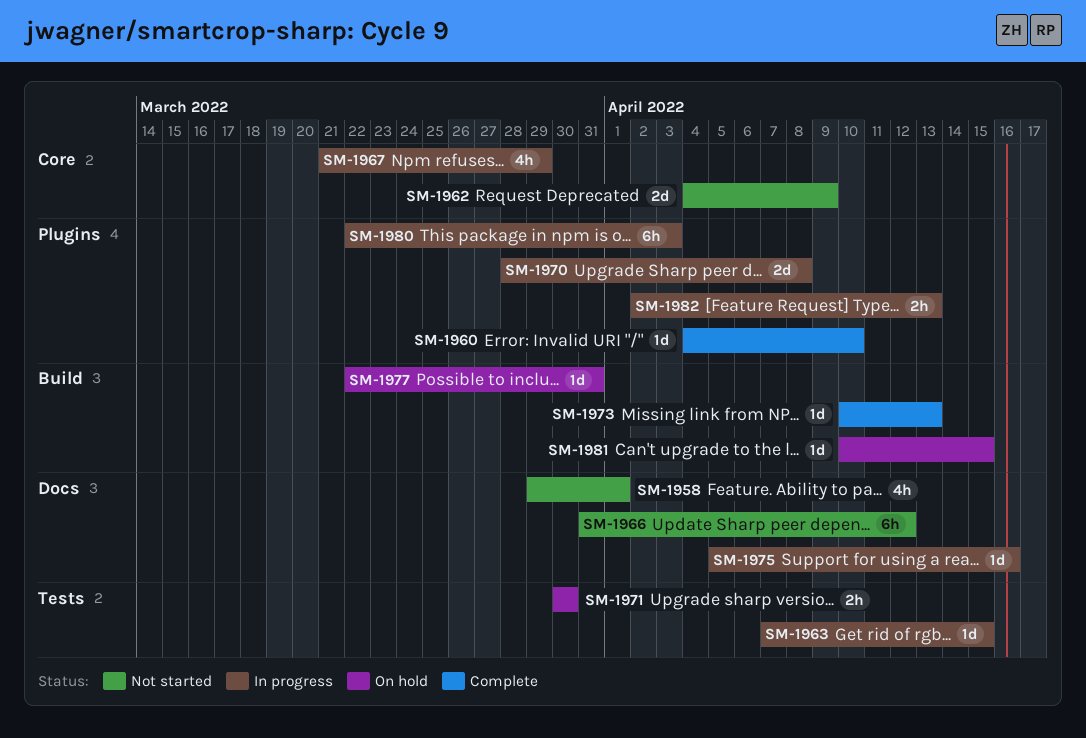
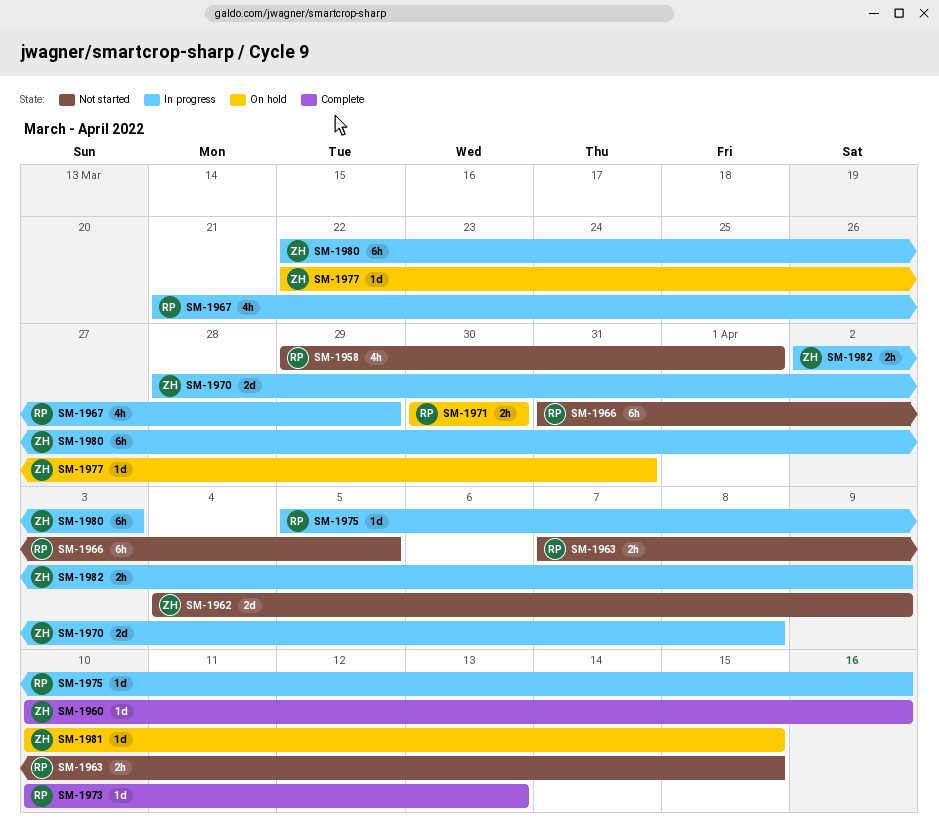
SM-1960, start: Apr 4 -> Apr 10
SM-1960, due: Apr 10 -> Apr 16
SM-1963, status: In progress -> Not started
SM-1963, estimate: 1d -> 2h
SM-1966, due: Apr 12 -> Apr 5
SM-1982, due: Apr 13 -> Apr 9

